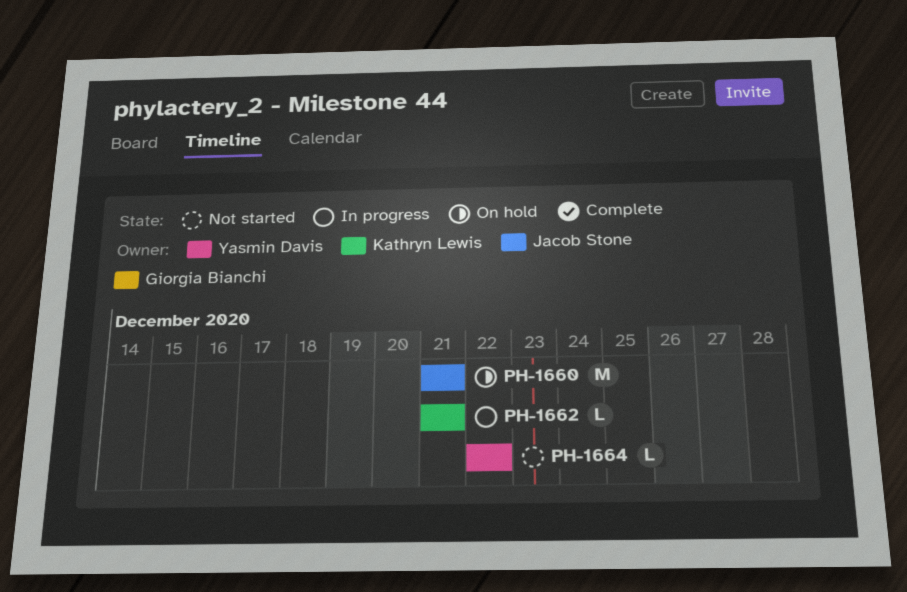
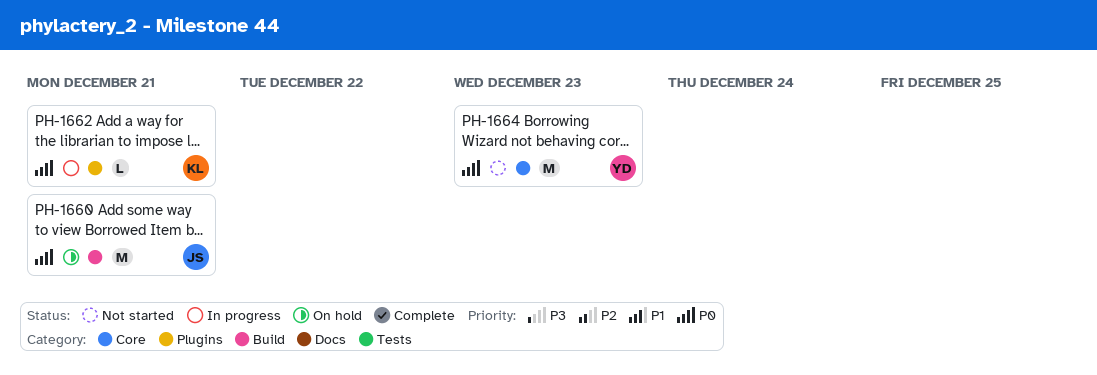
PH-1664, estimate: L -> M
PH-1664, due: Dec 22 -> Dec 23

